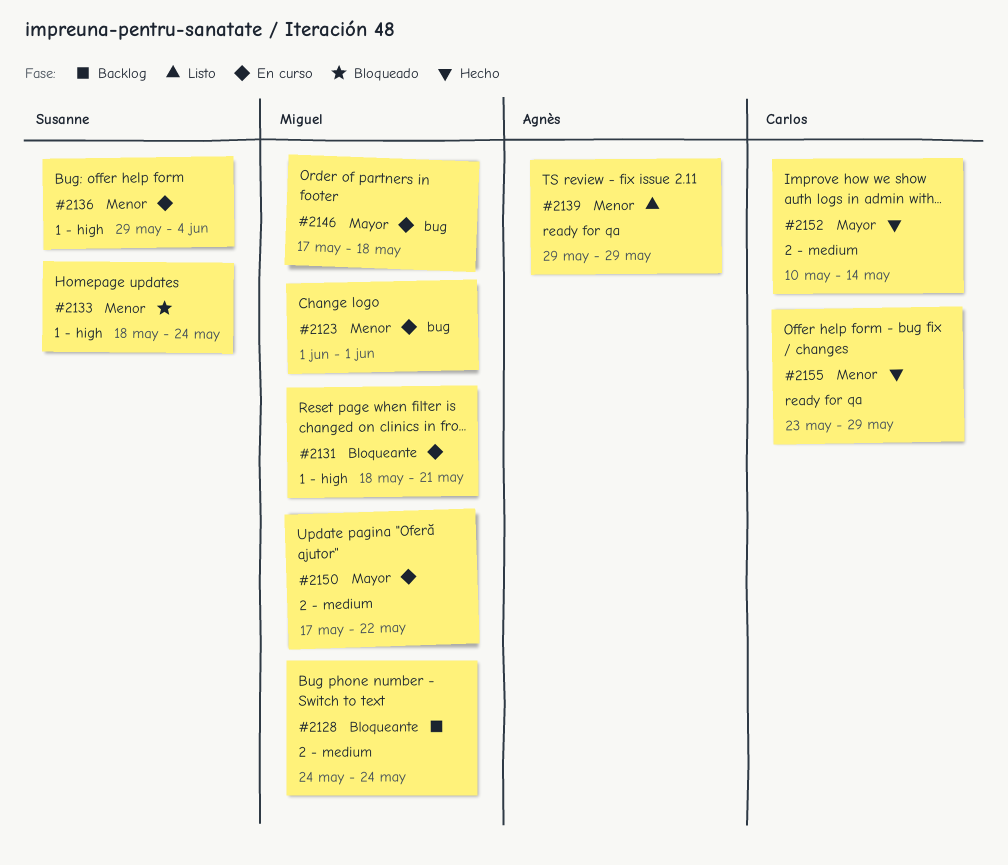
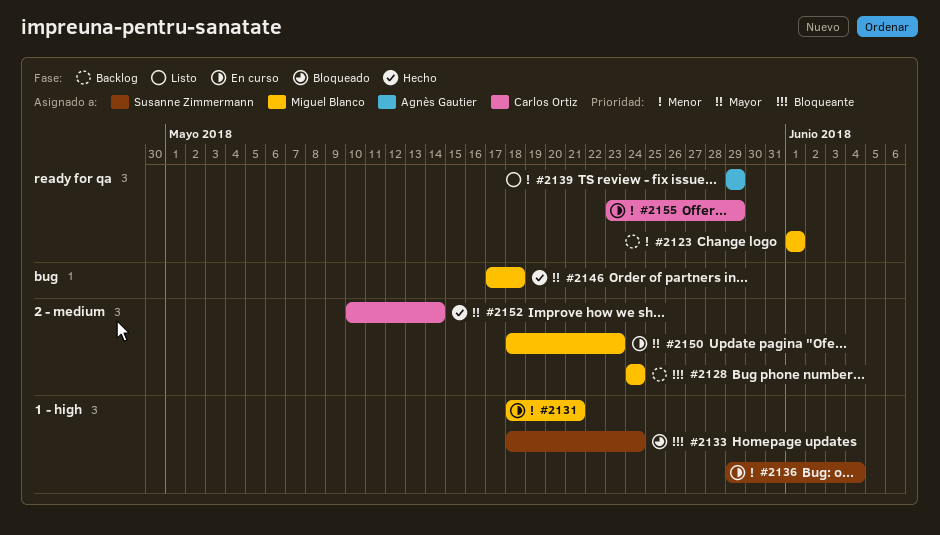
#2123, status: En curso -> Backlog
#2123, label: bug -> ready for qa
#2131, priority: Bloqueante -> Menor
#2133, priority: Menor -> Bloqueante
#2146, status: En curso -> Hecho
#2150, start: May 17 -> May 18
#2150, due: May 22 -> May 23
#2155, status: Hecho -> En curso

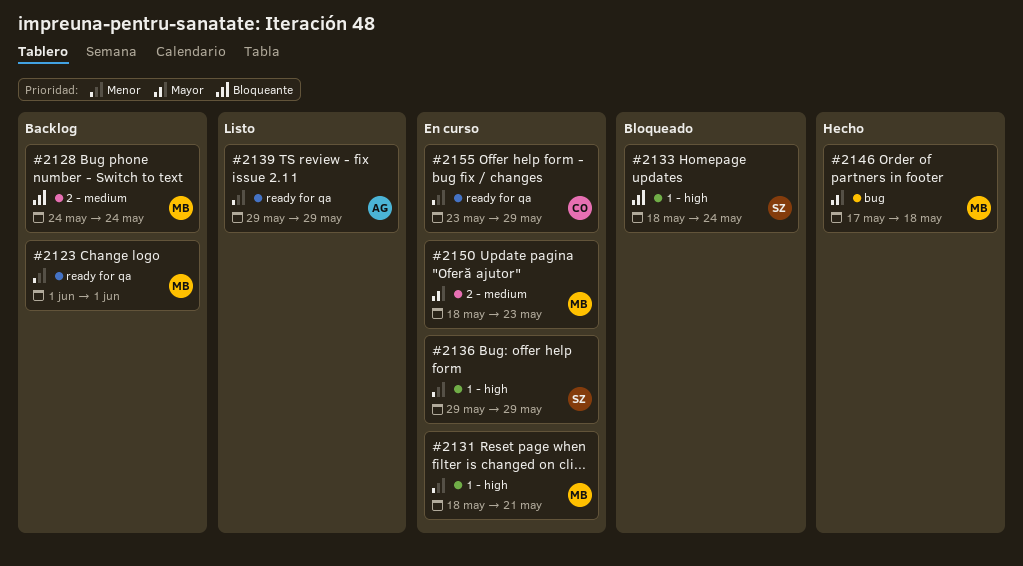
#2136, due: Jun 4 -> May 29
#2152: present -> none

